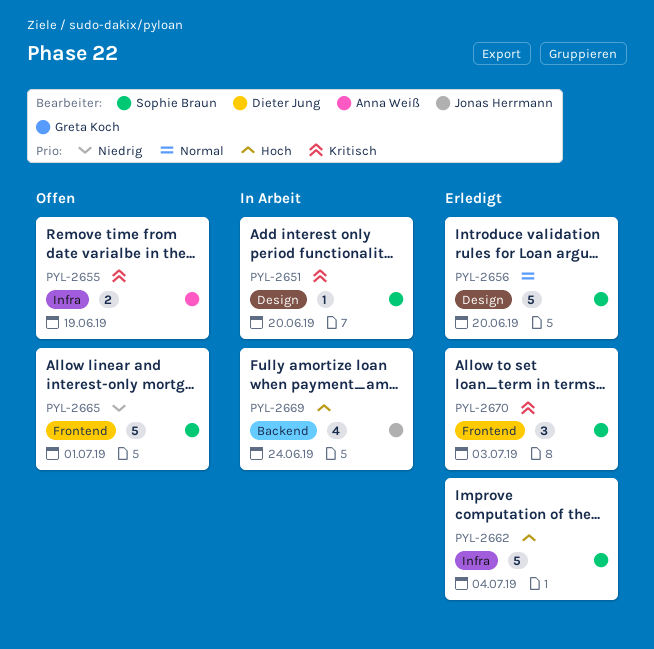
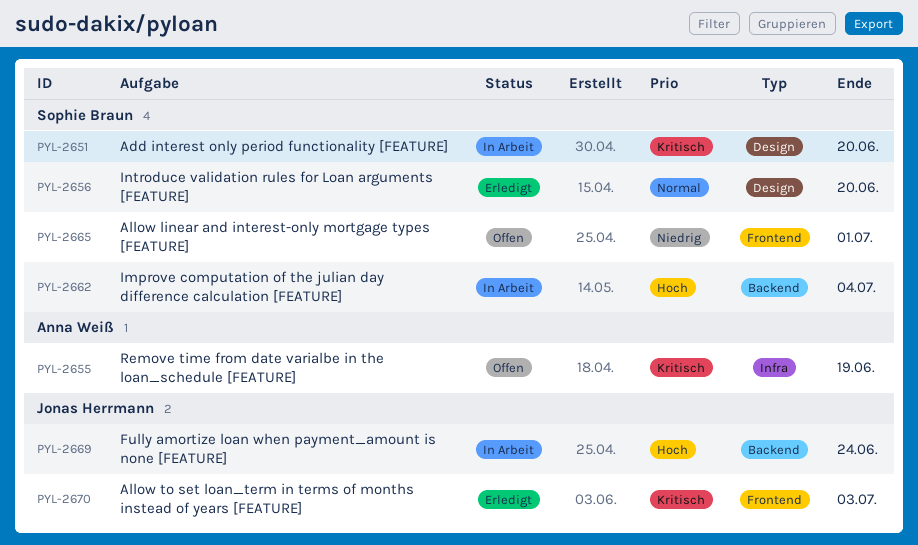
PYL-2662, status: Erledigt -> In Arbeit
PYL-2662, label: Infra -> Backend
PYL-2670, owner: Sophie Braun -> Jonas Herrmann

